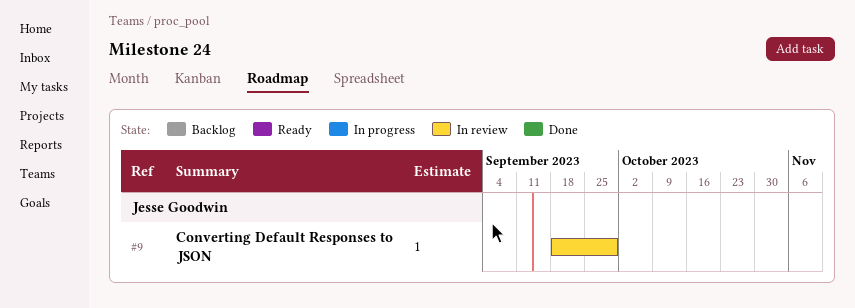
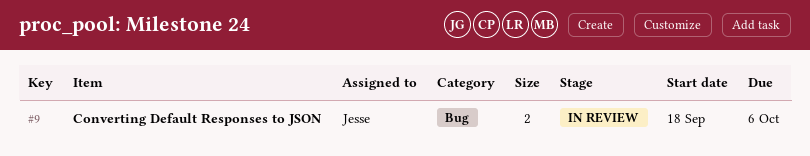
#9, estimate: 1 -> 2
#9, due: Sep 29 -> Oct 6

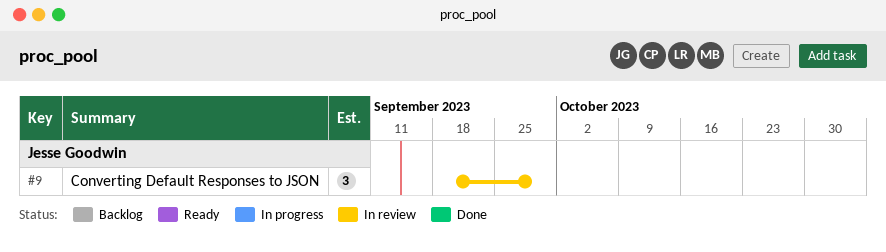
#9, estimate: 2 -> 3
#9, due: Oct 6 -> Sep 29

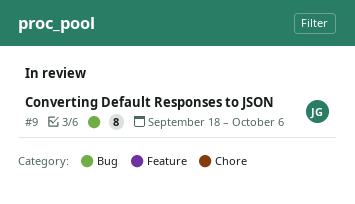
#9, estimate: 3 -> 8
#9, due: Sep 29 -> Oct 6

